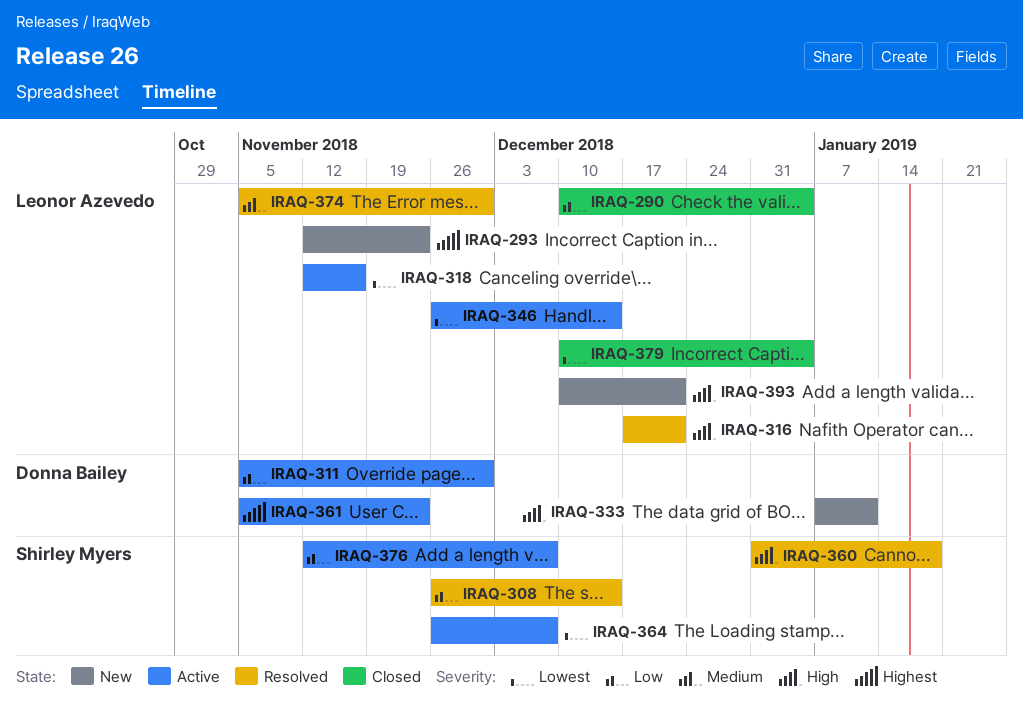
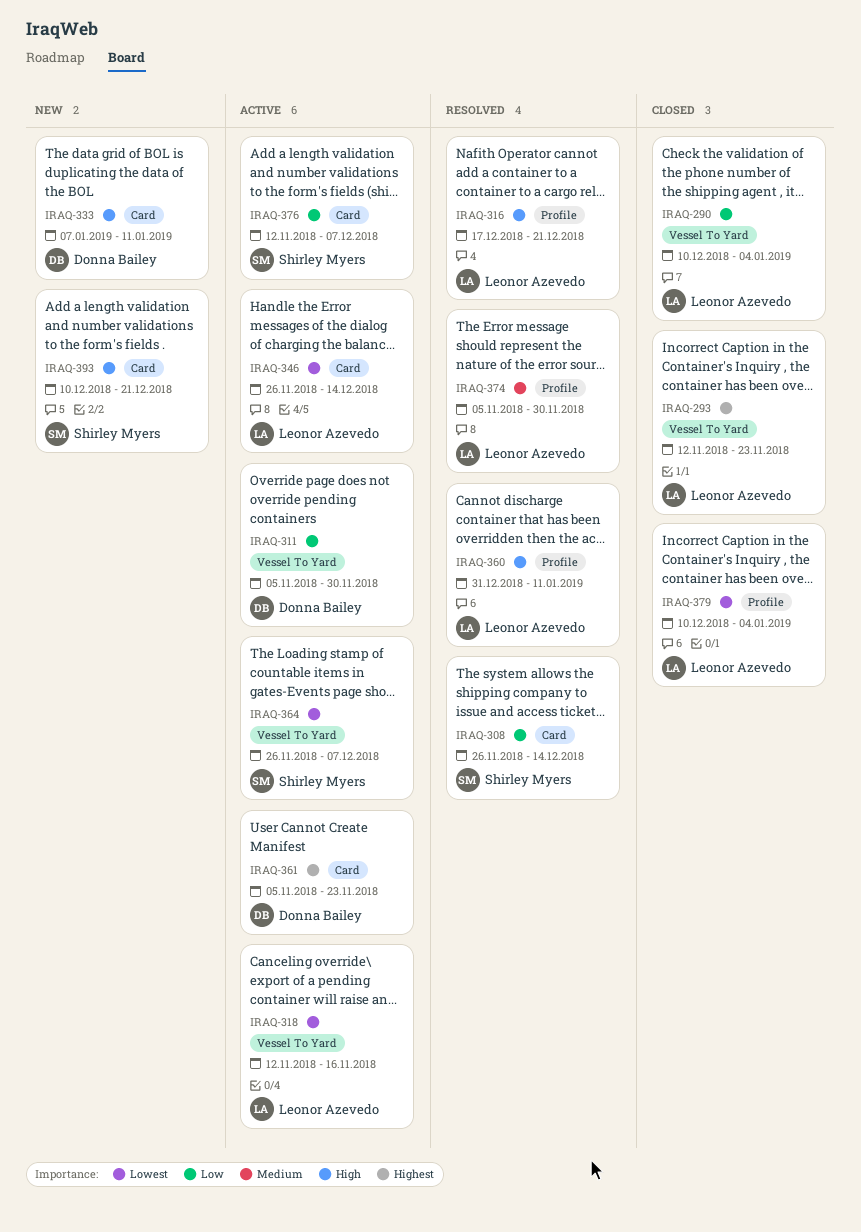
IRAQ-293, status: New -> Closed
IRAQ-360, owner: Shirley Myers -> Leonor Azevedo
IRAQ-360, due: Jan 18 -> Jan 11
IRAQ-393, owner: Leonor Azevedo -> Shirley Myers

